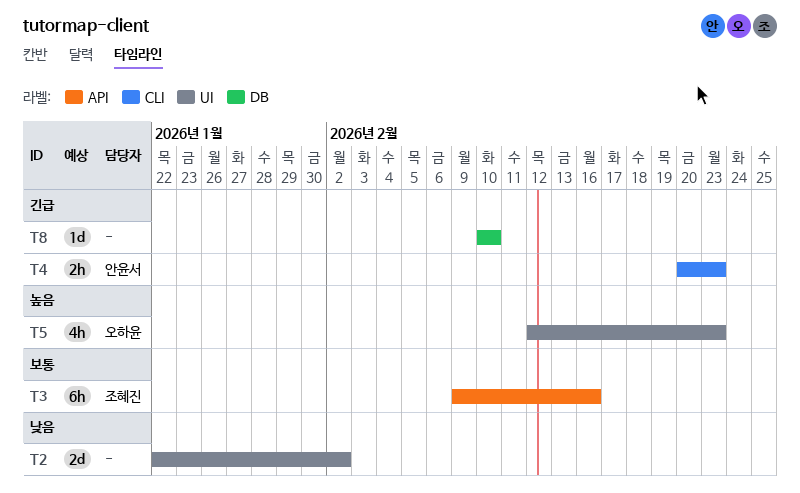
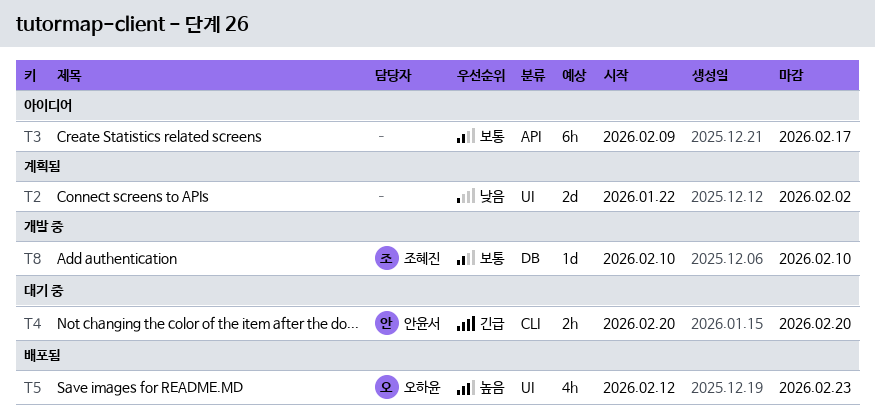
T3, owner: 조혜진 -> none
T3, due: Feb 16 -> Feb 17
T4, due: Feb 23 -> Feb 20
T8, owner: none -> 조혜진
T8, priority: 긴급 -> 보통

